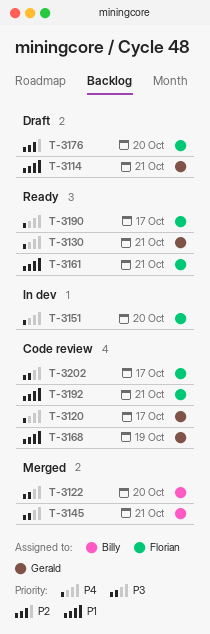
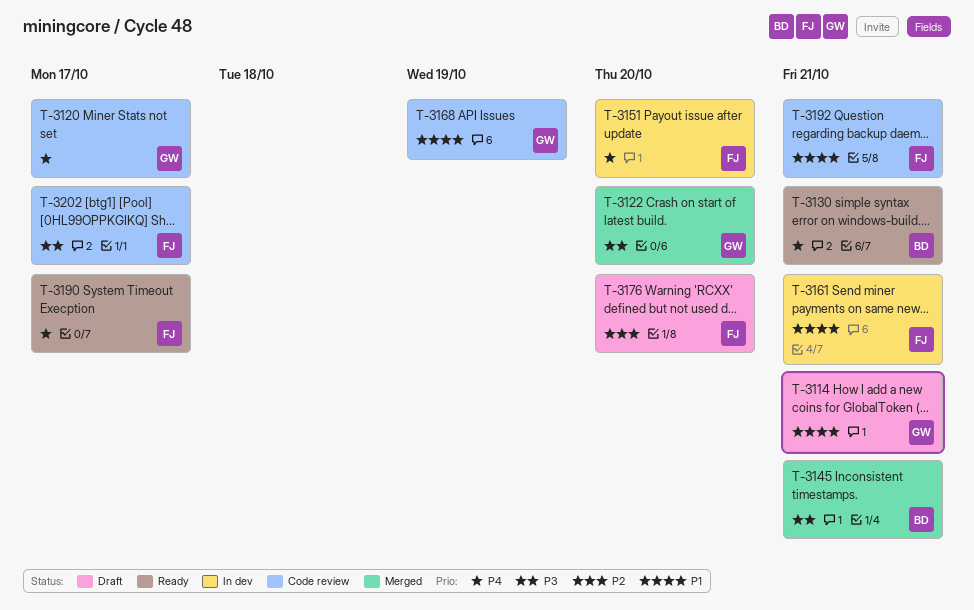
T-3122, owner: Billy -> Gerald
T-3130, owner: Gerald -> Billy
T-3161, status: Ready -> In dev

